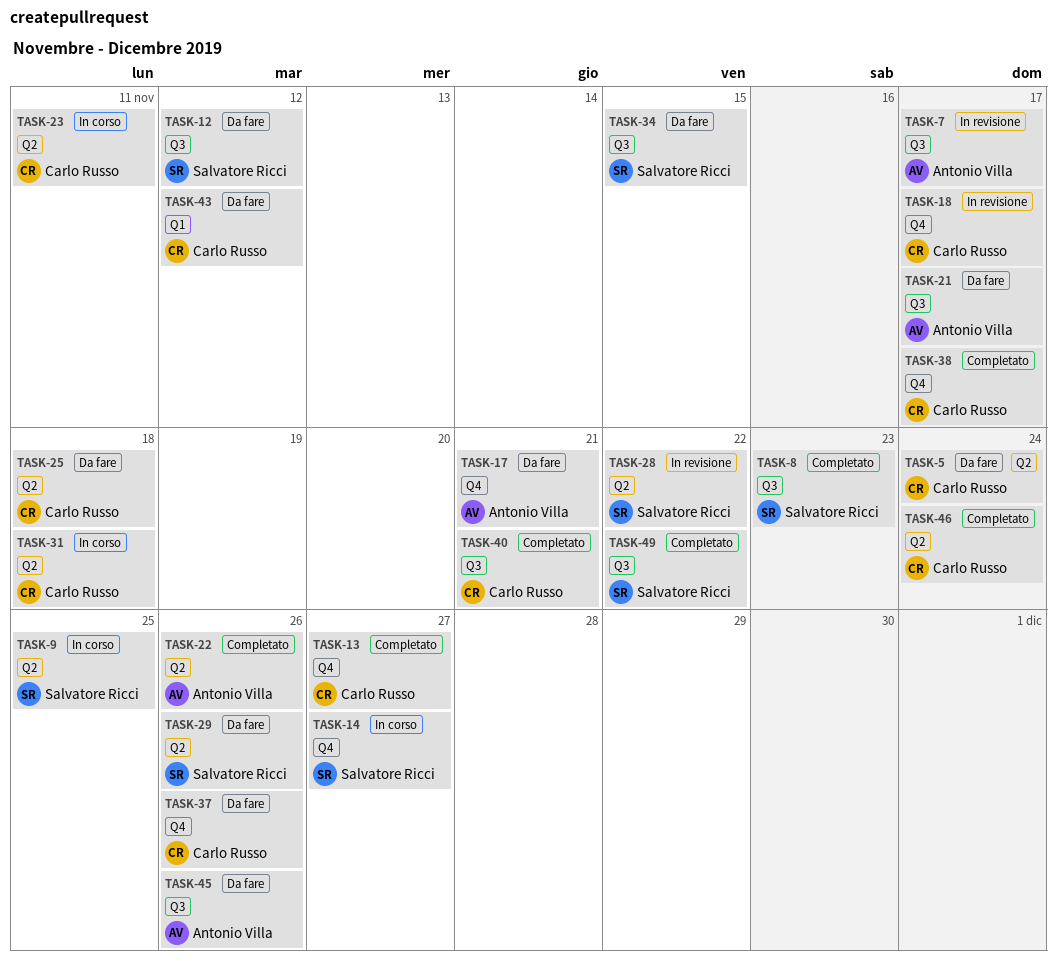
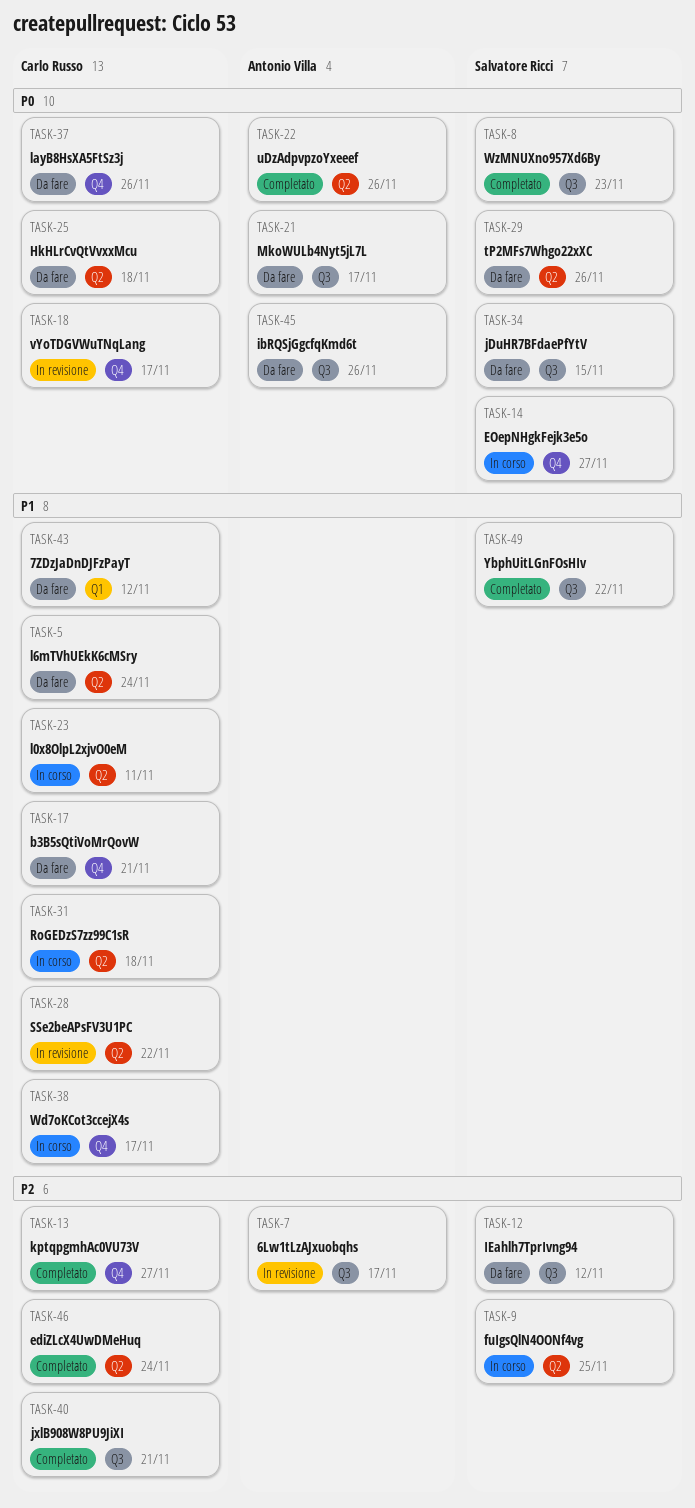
TASK-17, owner: Antonio Villa -> Carlo Russo
TASK-28, owner: Salvatore Ricci -> Carlo Russo
TASK-38, status: Completato -> In corso

